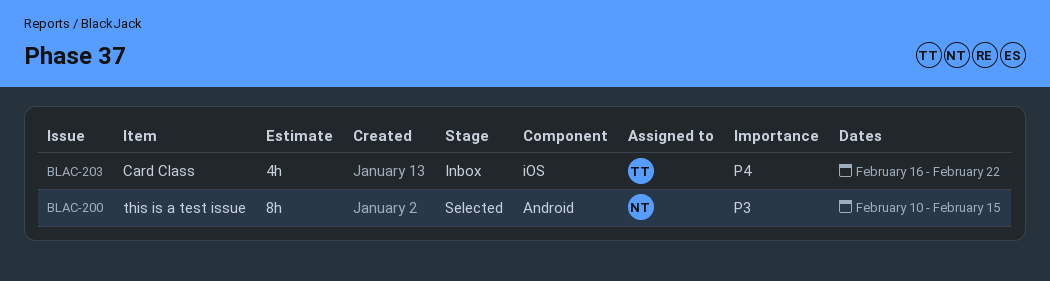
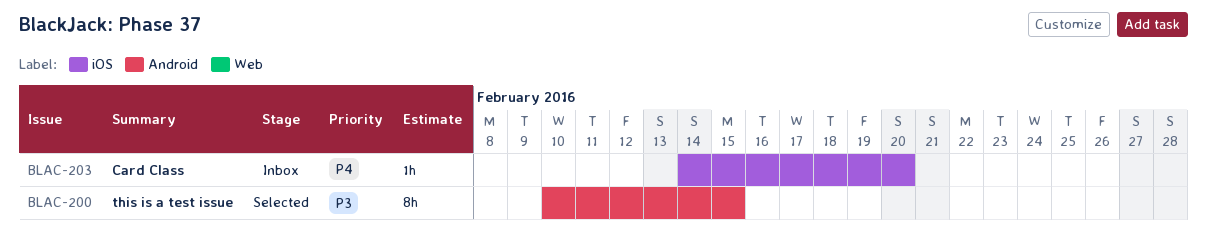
BLAC-203, estimate: 4h -> 1h
BLAC-203, start: Feb 16 -> Feb 14
BLAC-203, due: Feb 22 -> Feb 20

